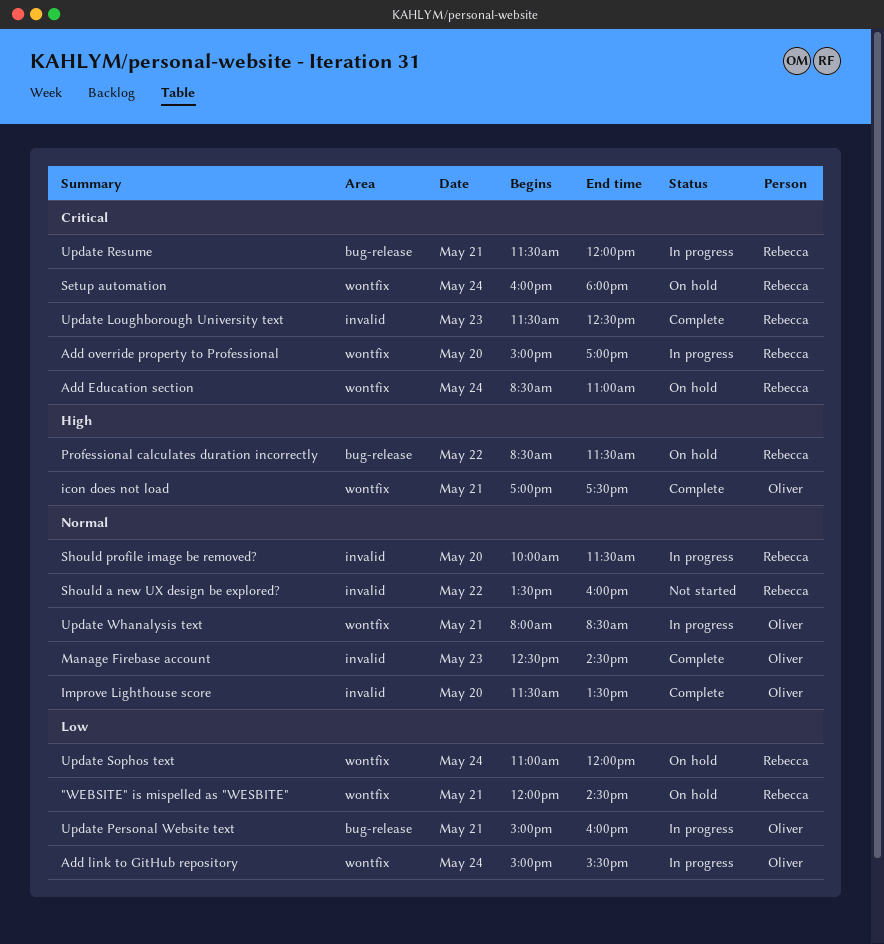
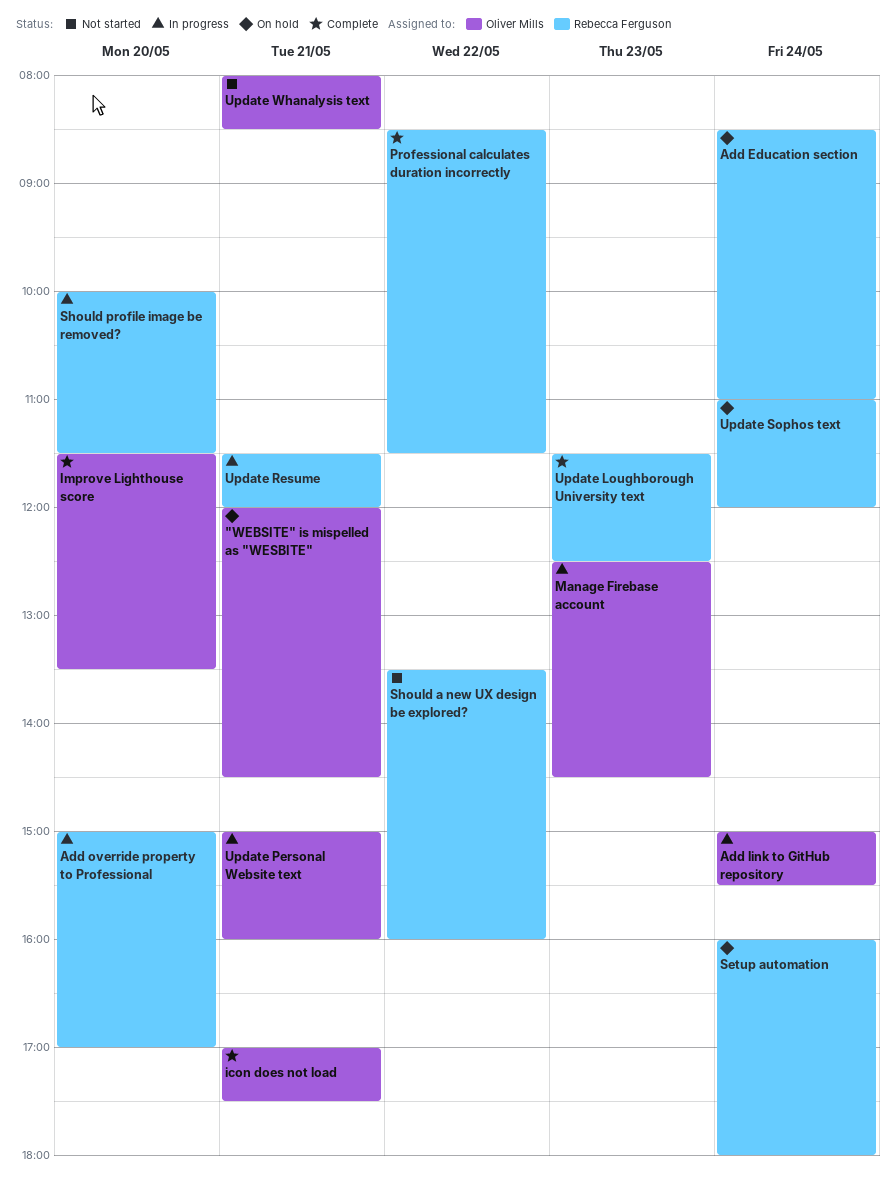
"WEBSITE" is mispelled as "WESBITE", owner: Rebecca Ferguson -> Oliver Mills
Manage Firebase account, status: Complete -> In progress
Professional calculates duration incorrectly, status: On hold -> Complete
Update Whanalysis text, status: In progress -> Not started

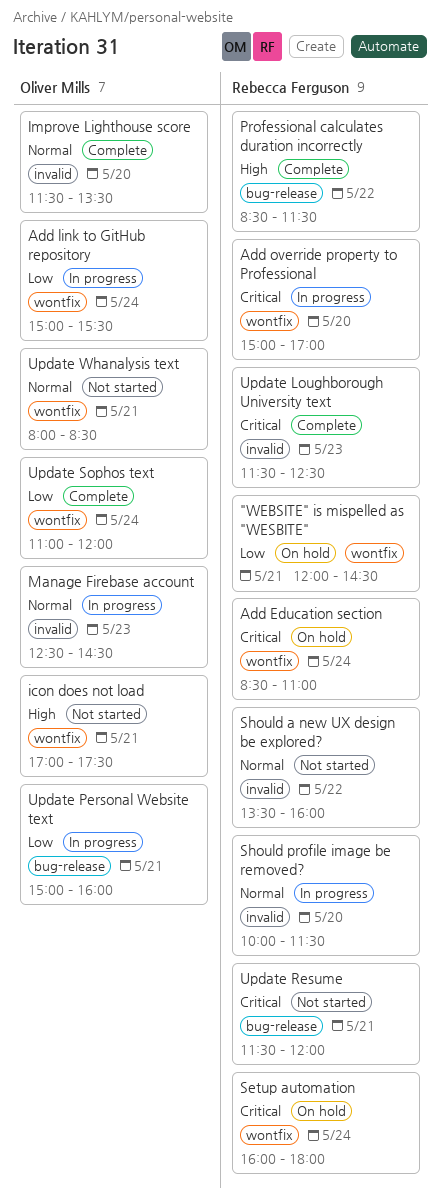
"WEBSITE" is mispelled as "WESBITE", owner: Oliver Mills -> Rebecca Ferguson
icon does not load, status: Complete -> Not started
Update Resume, status: In progress -> Not started
Update Sophos text, status: On hold -> Complete
Update Sophos text, owner: Rebecca Ferguson -> Oliver Mills

